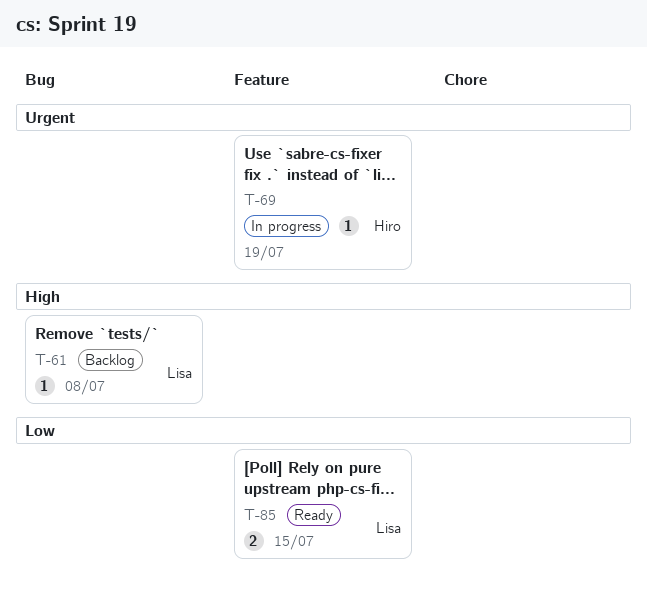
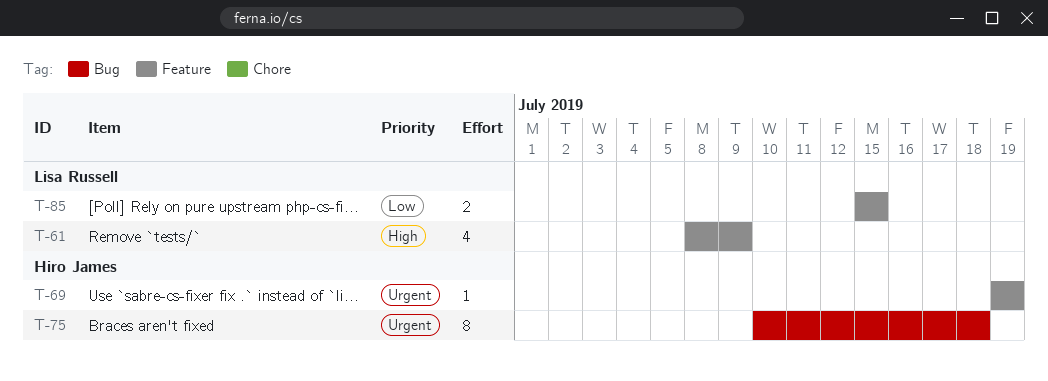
T-61, label: Bug -> Feature
T-61, estimate: 1 -> 4
T-61, due: Jul 8 -> Jul 9
T-75: none -> present

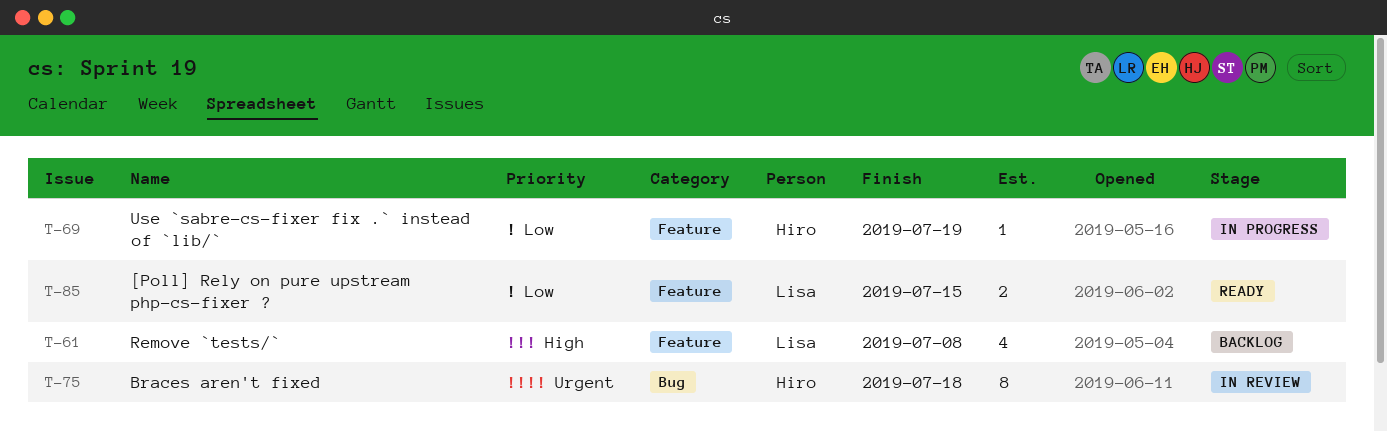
T-61, due: Jul 9 -> Jul 8
T-69, priority: Urgent -> Low

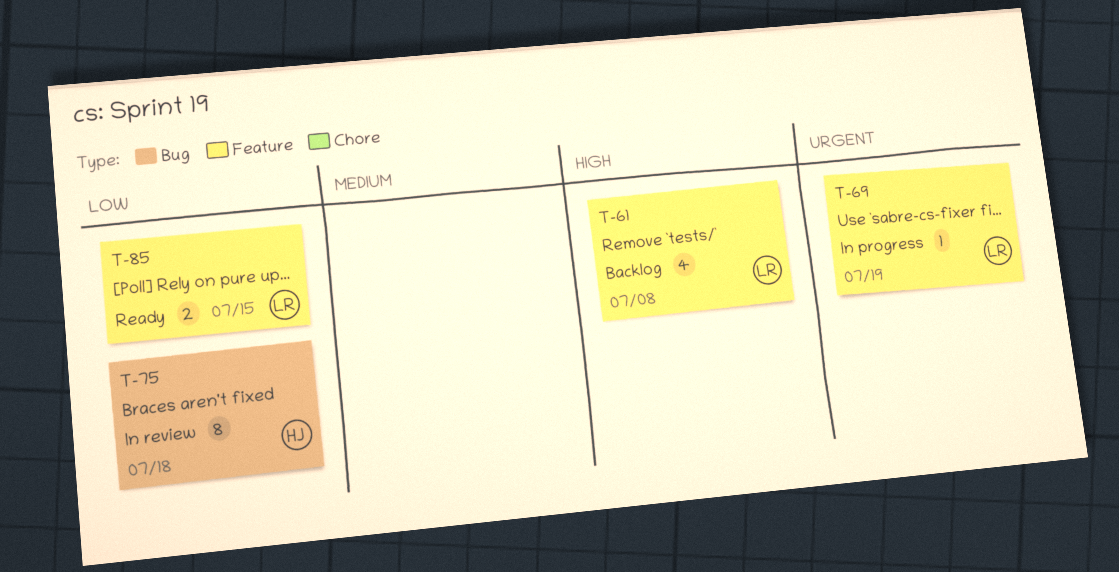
T-69, owner: Hiro -> Lisa
T-69, priority: Low -> Urgent
T-75, priority: Urgent -> Low

